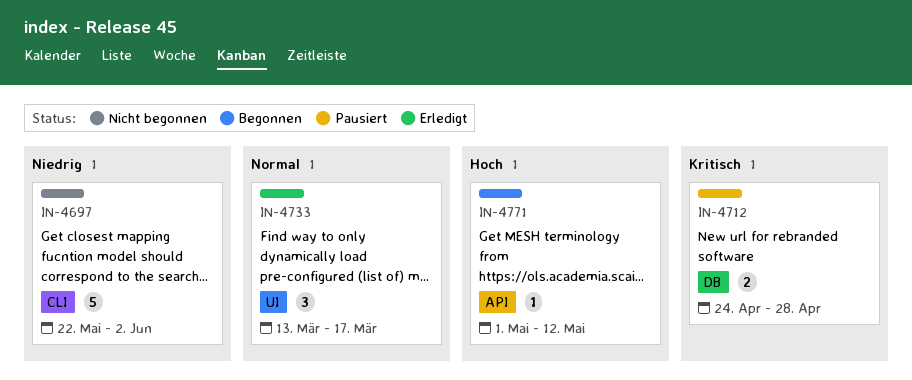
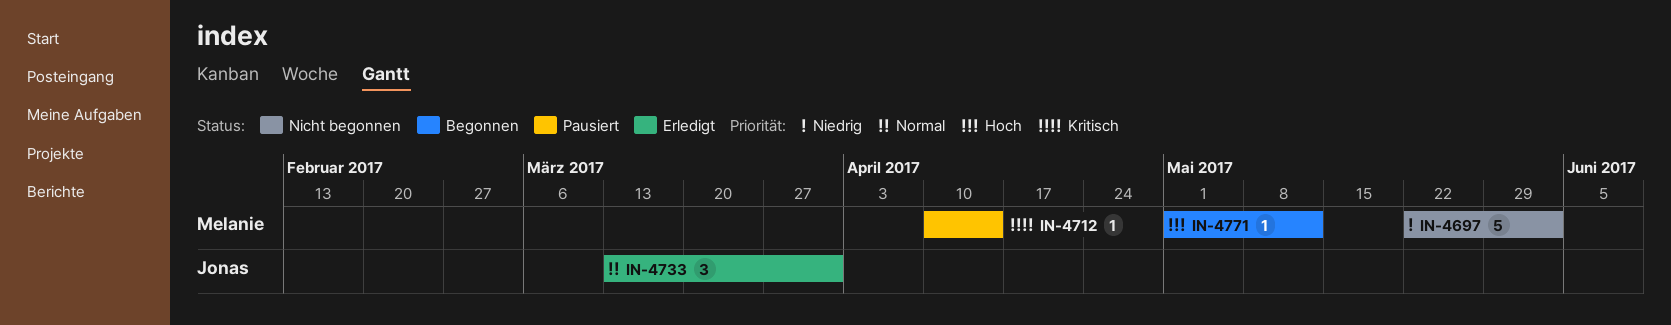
IN-4712, estimate: 2 -> 1
IN-4712, start: Apr 24 -> Apr 10
IN-4712, due: Apr 28 -> Apr 14
IN-4733, due: Mar 17 -> Mar 31

